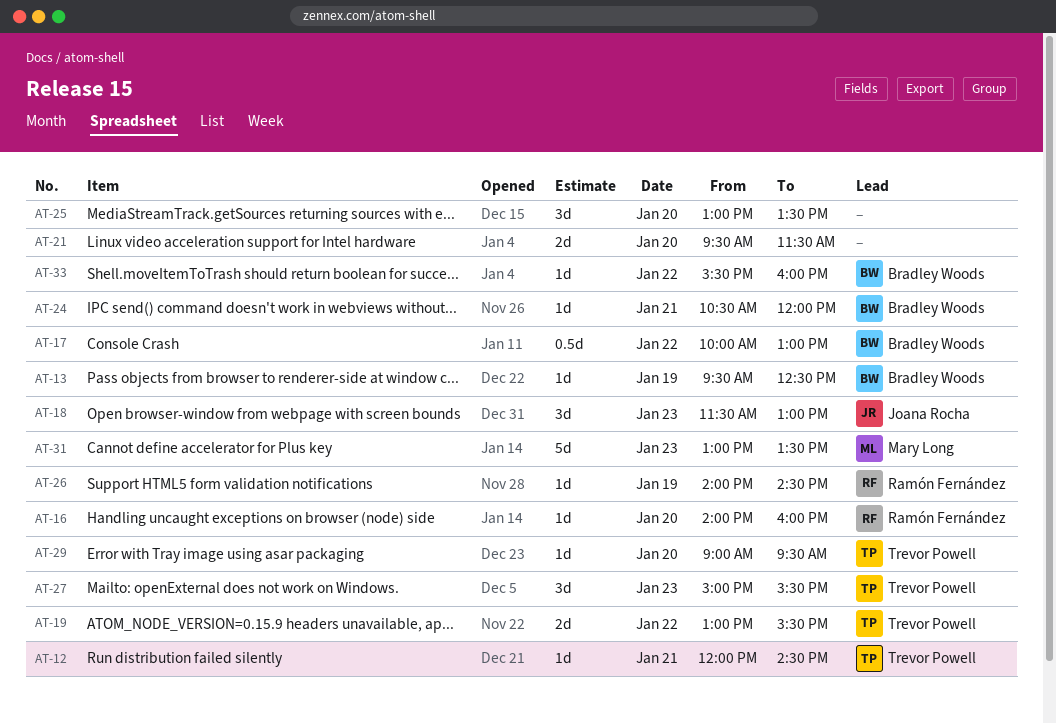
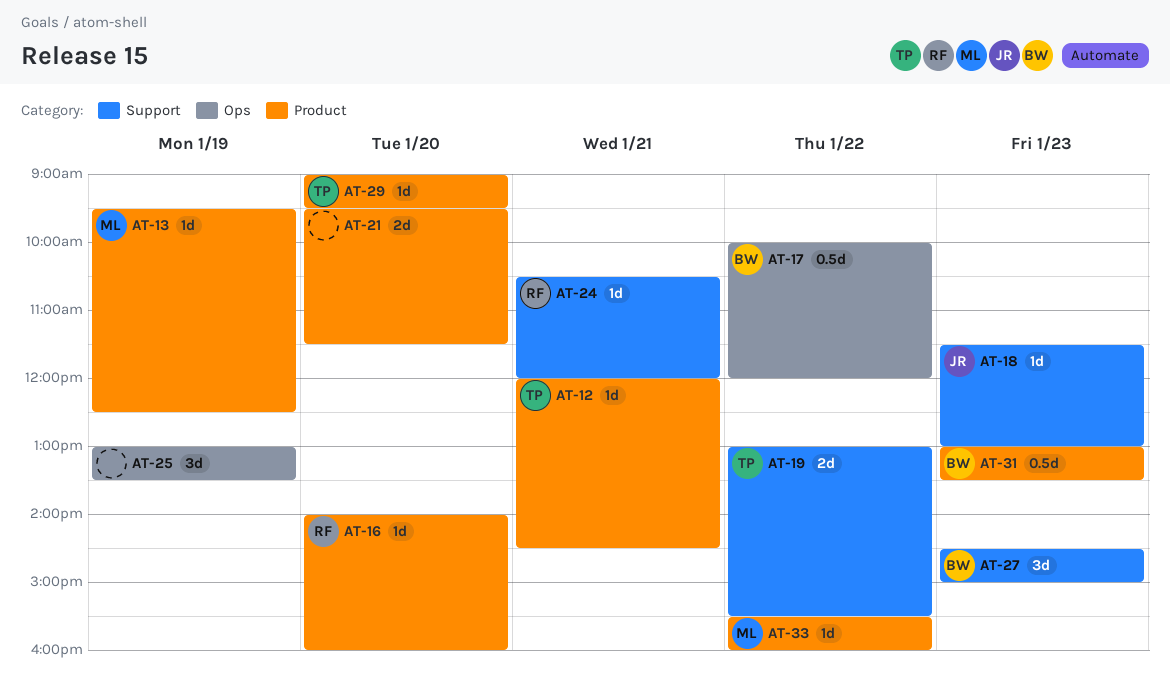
AT-13, owner: Bradley Woods -> Mary Long
AT-17, ends: 13:00 -> 12:00
AT-18, estimate: 3d -> 1d
AT-24, owner: Bradley Woods -> Ramón Fernández
AT-25, day: Jan 20 -> Jan 19
AT-26: present -> none
AT-27, owner: Trevor Powell -> Bradley Woods
AT-27, begins: 15:00 -> 14:30
AT-27, ends: 15:30 -> 15:00
AT-31, owner: Mary Long -> Bradley Woods
AT-31, estimate: 5d -> 0.5d
AT-33, owner: Bradley Woods -> Mary Long

